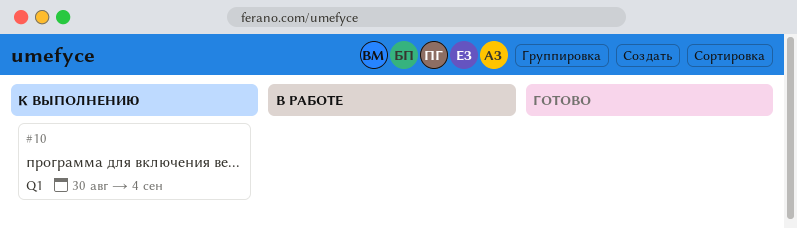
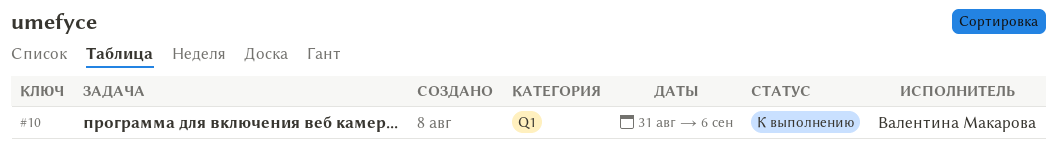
#10, start: Aug 30 -> Aug 31
#10, due: Sep 4 -> Sep 6

